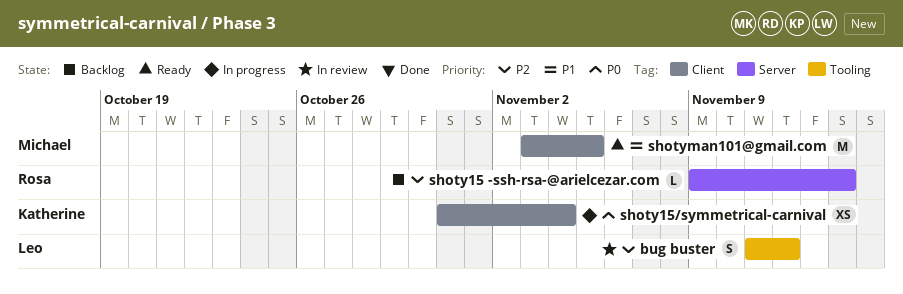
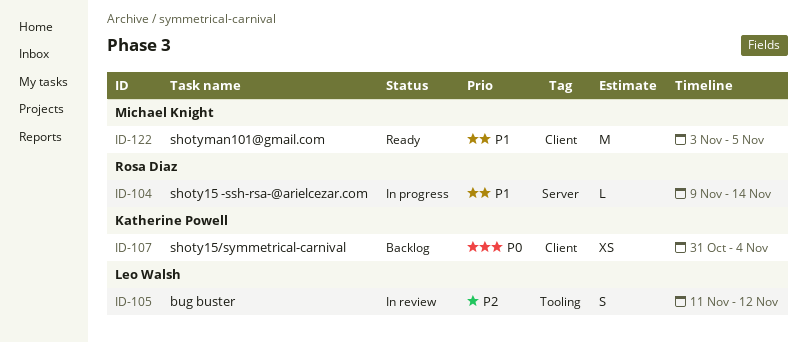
shoty15 -ssh-rsa-@arielcezar.com, status: Backlog -> In progress
shoty15 -ssh-rsa-@arielcezar.com, priority: P2 -> P1
shoty15/symmetrical-carnival, status: In progress -> Backlog

